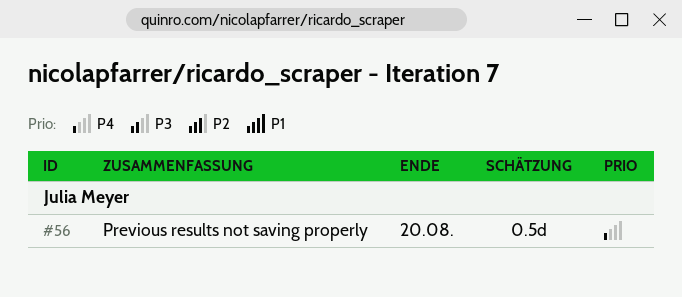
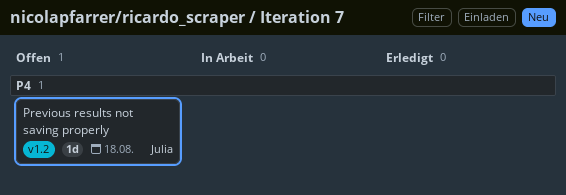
Previous results not saving properly, estimate: 0.5d -> 1d
Previous results not saving properly, due: Aug 20 -> Aug 18

